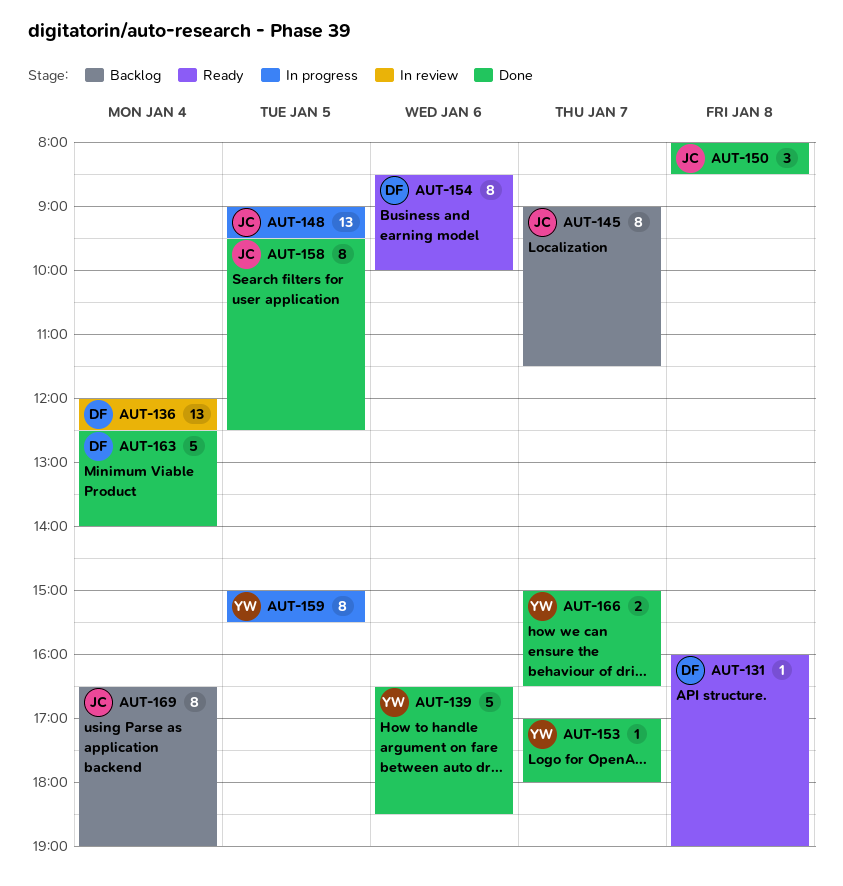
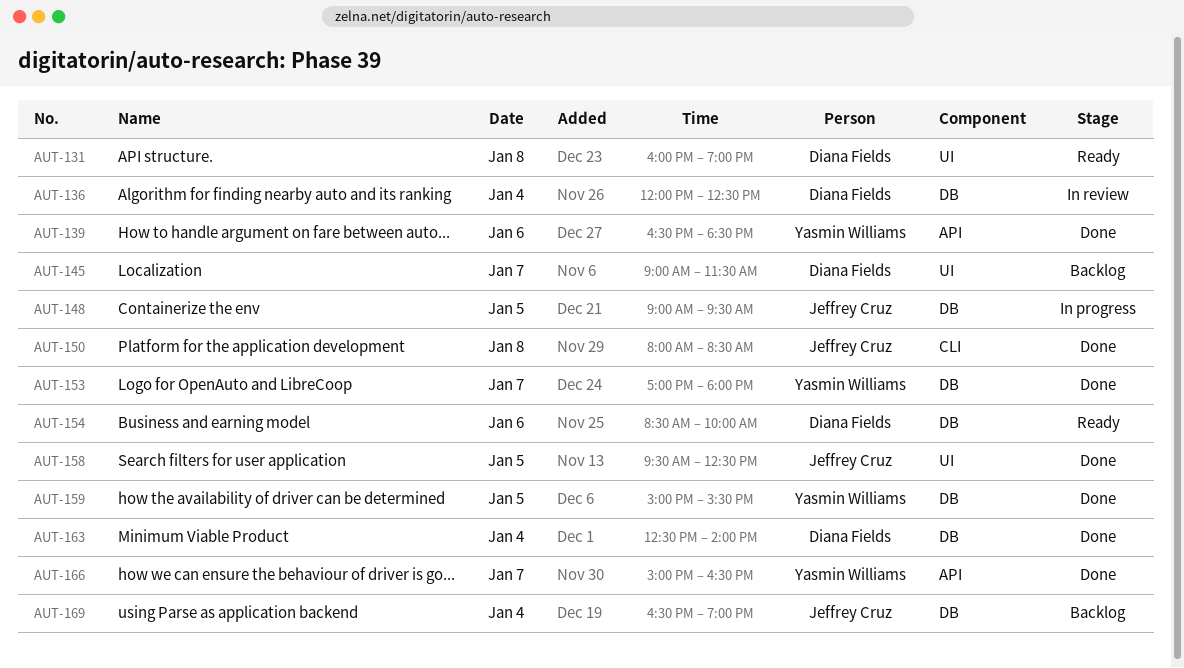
AUT-145, owner: Jeffrey Cruz -> Diana Fields
AUT-159, status: In progress -> Done

